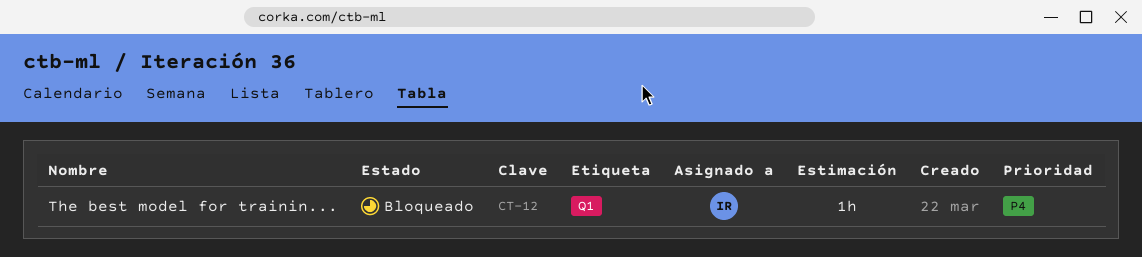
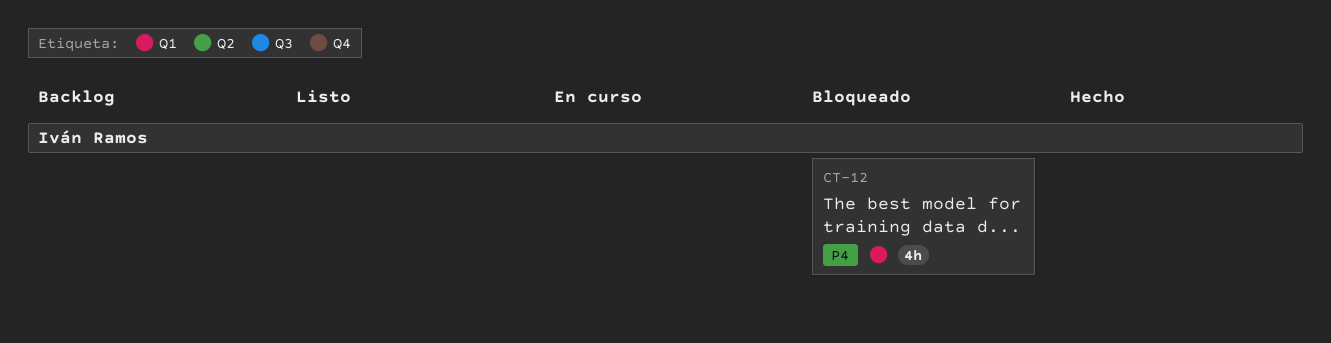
CT-12, estimate: 1h -> 4h

